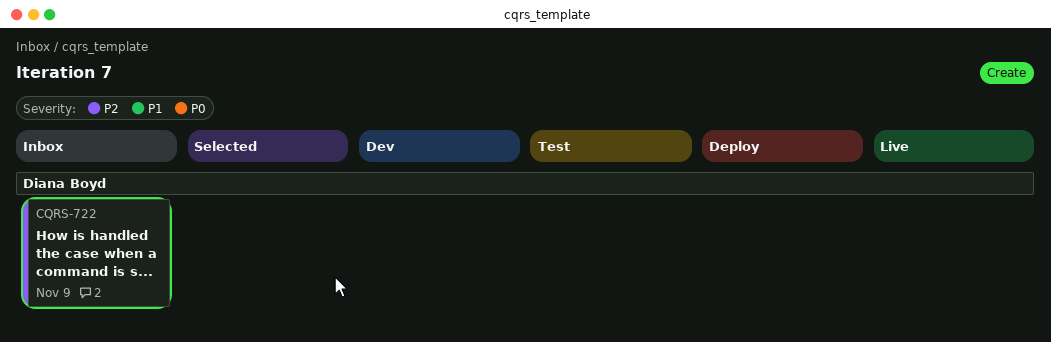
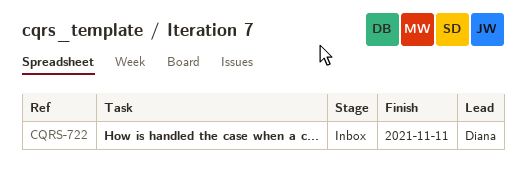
CQRS-722, due: Nov 9 -> Nov 11

